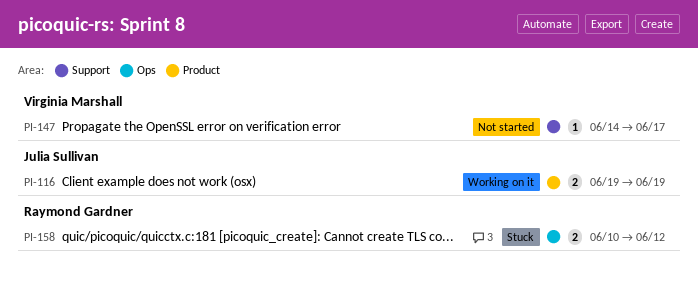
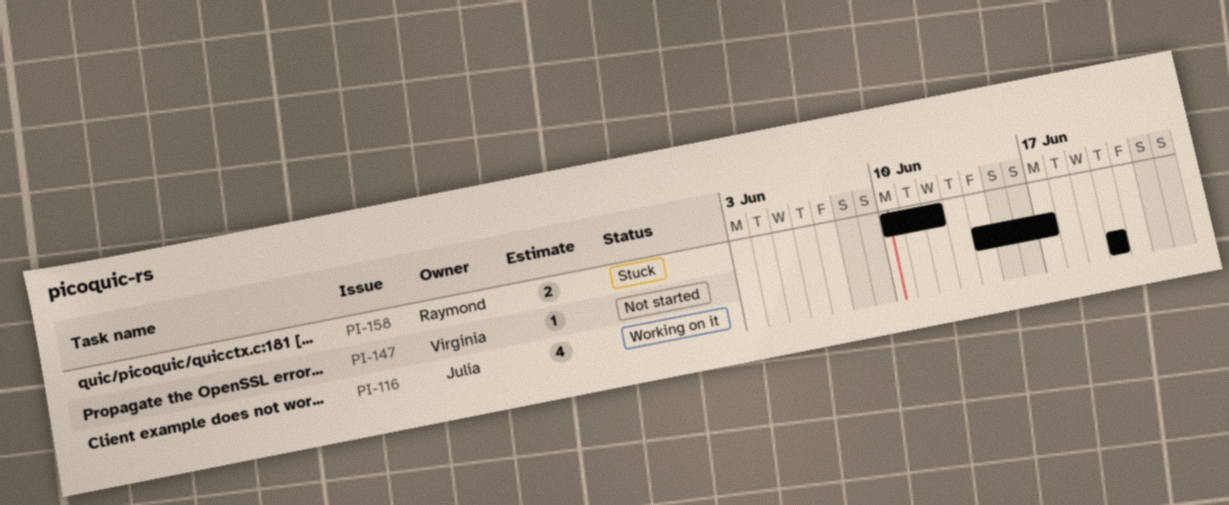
PI-116, estimate: 2 -> 4
PI-116, start: Jun 19 -> Jun 20
PI-116, due: Jun 19 -> Jun 20

